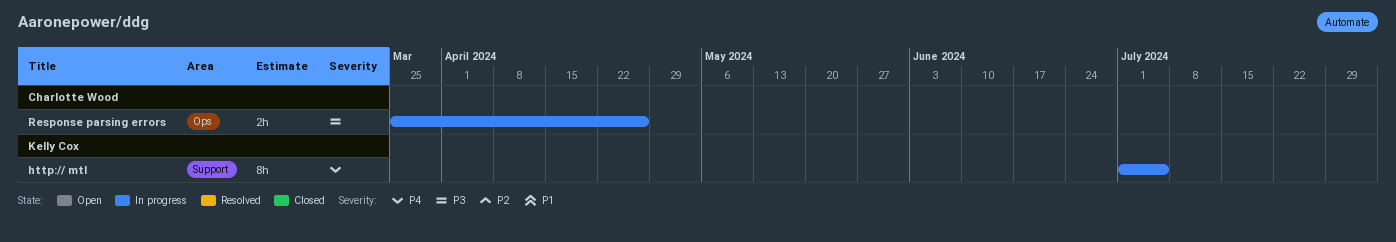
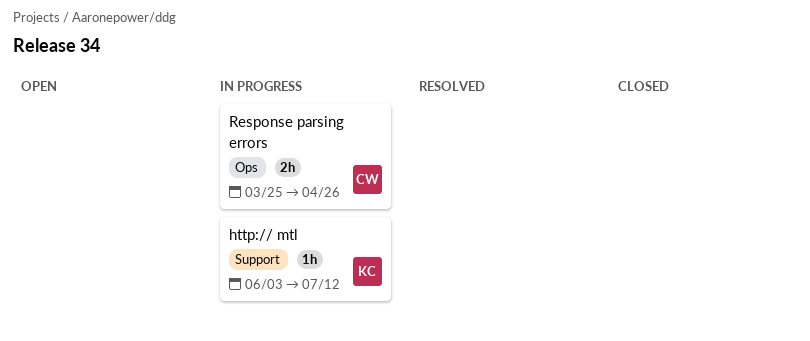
http:// mtl, estimate: 8h -> 1h
http:// mtl, start: Jul 1 -> Jun 3
http:// mtl, due: Jul 5 -> Jul 12

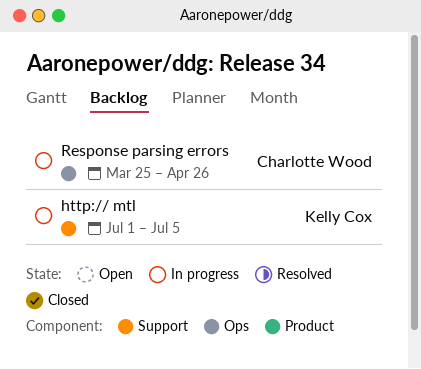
http:// mtl, start: Jun 3 -> Jul 1
http:// mtl, due: Jul 12 -> Jul 5

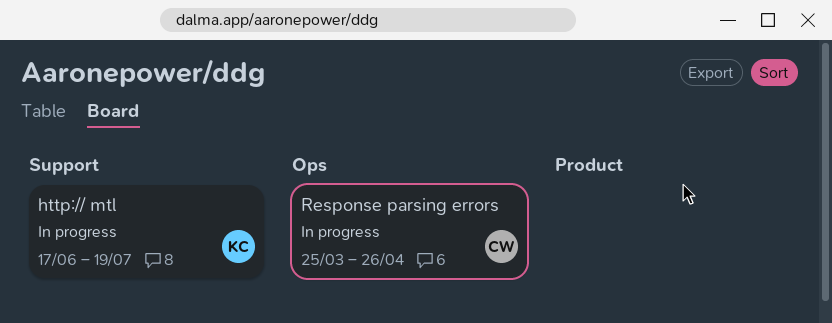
http:// mtl, start: Jul 1 -> Jun 17
http:// mtl, due: Jul 5 -> Jul 19

